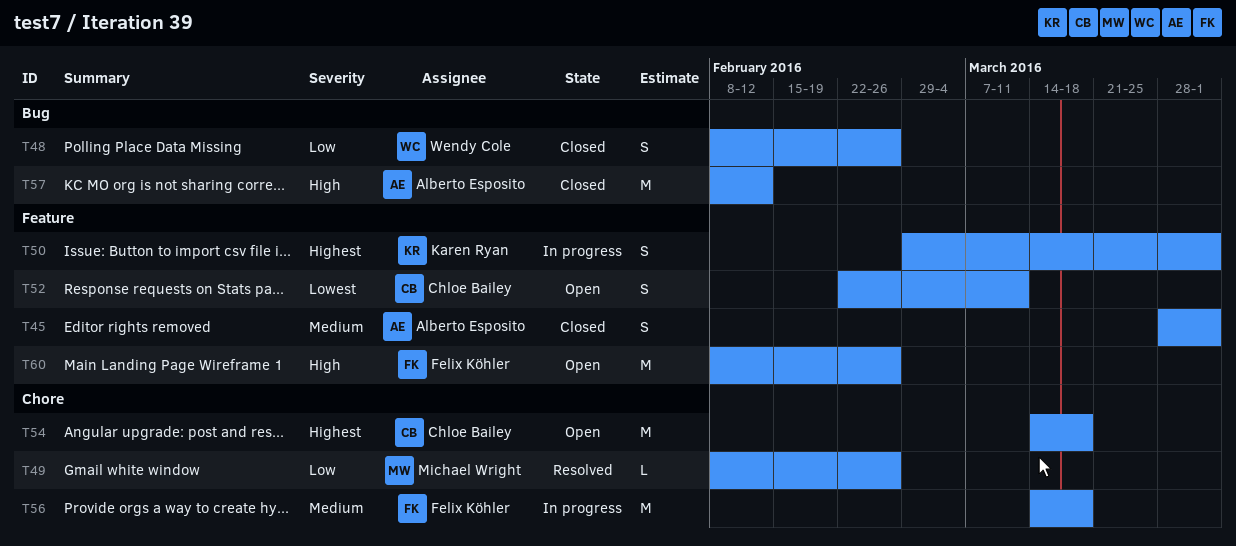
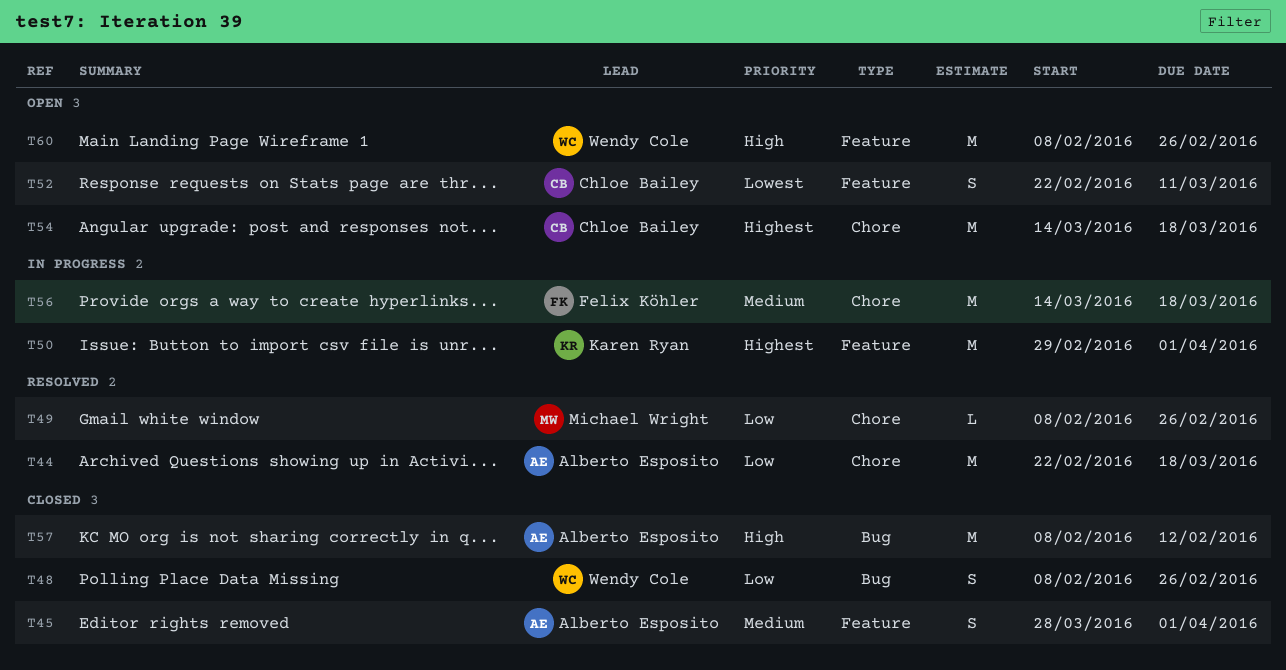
T44: none -> present
T50, estimate: S -> M
T60, owner: Felix Köhler -> Wendy Cole

